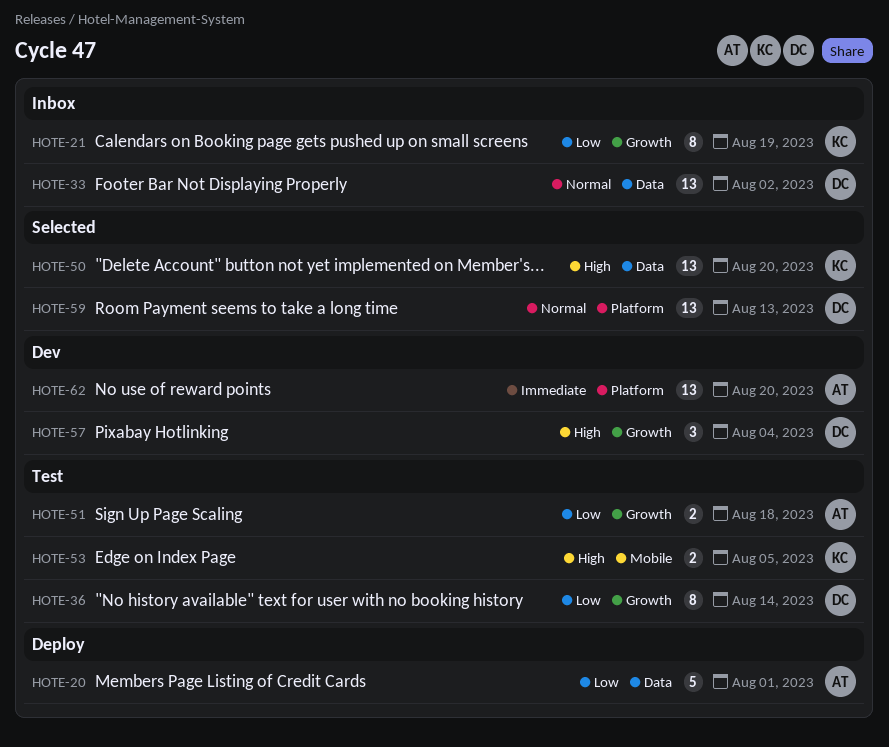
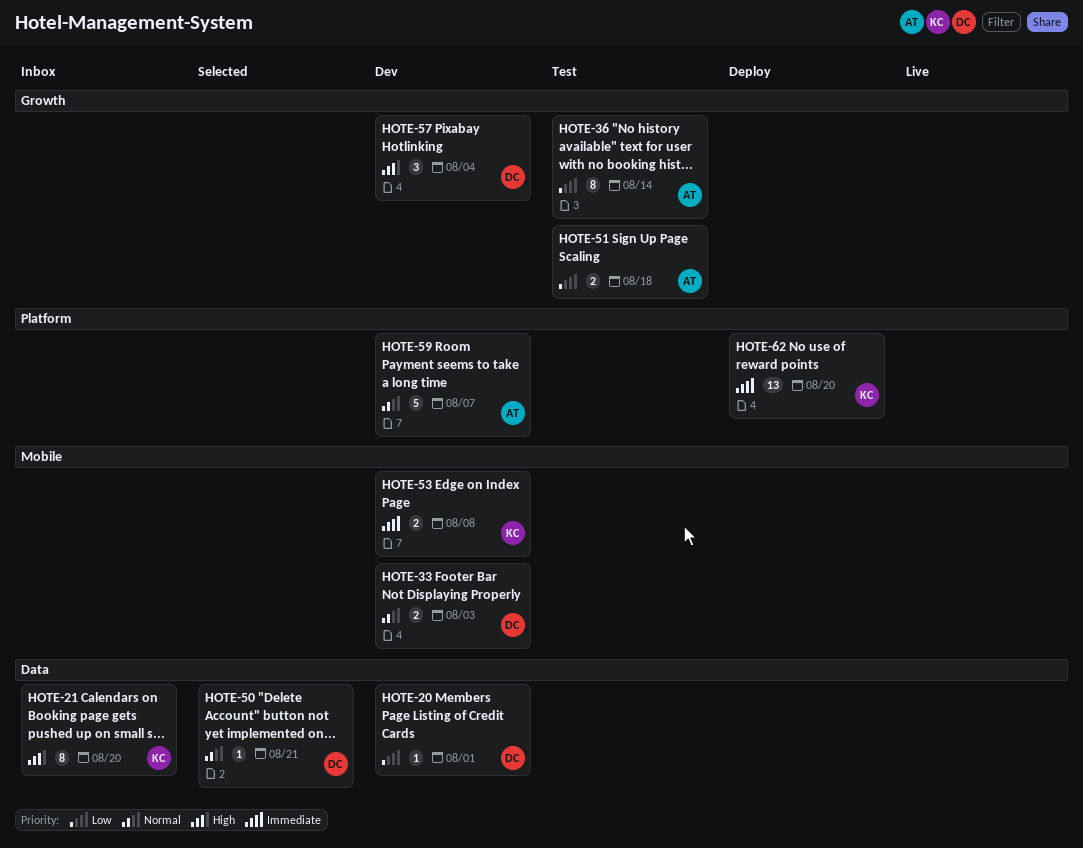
HOTE-20, status: Deploy -> Dev
HOTE-20, owner: AT -> DC
HOTE-20, estimate: 5 -> 1
HOTE-21, priority: Low -> High
HOTE-21, label: Growth -> Data
HOTE-21, due: Aug 19 -> Aug 20
HOTE-33, status: Inbox -> Dev
HOTE-33, label: Data -> Mobile
HOTE-33, estimate: 13 -> 2
HOTE-33, due: Aug 2 -> Aug 3
HOTE-36, owner: DC -> AT
HOTE-50, owner: KC -> DC
HOTE-50, priority: High -> Normal
HOTE-50, estimate: 13 -> 1
HOTE-50, due: Aug 20 -> Aug 21
HOTE-53, status: Test -> Dev
HOTE-53, priority: High -> Immediate
HOTE-53, due: Aug 5 -> Aug 8
HOTE-59, status: Selected -> Dev
HOTE-59, owner: DC -> AT
HOTE-59, estimate: 13 -> 5
HOTE-59, due: Aug 13 -> Aug 7
HOTE-62, status: Dev -> Deploy
HOTE-62, owner: AT -> KC

